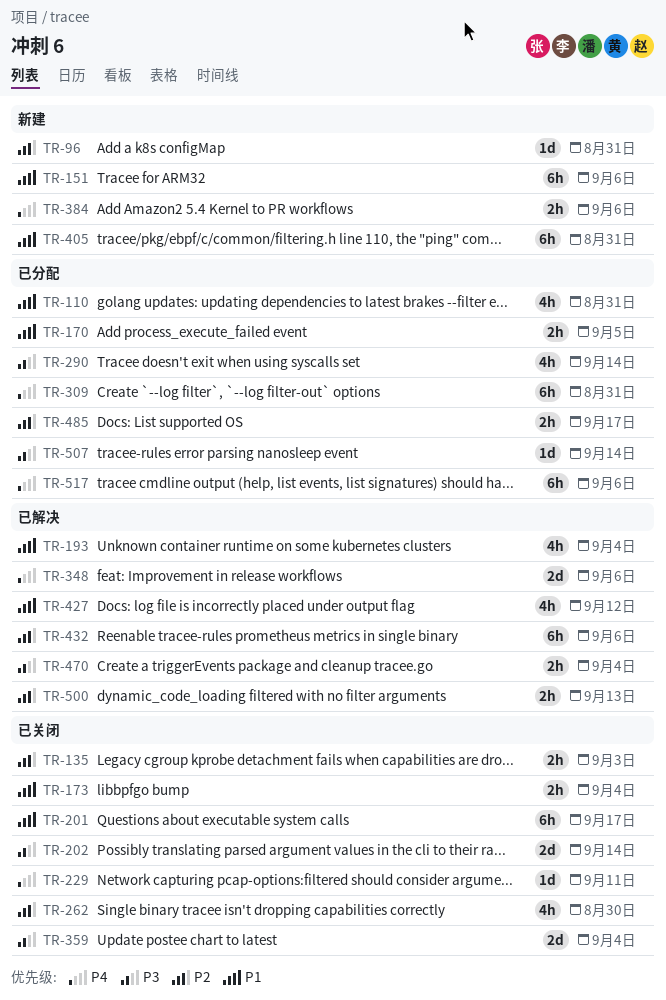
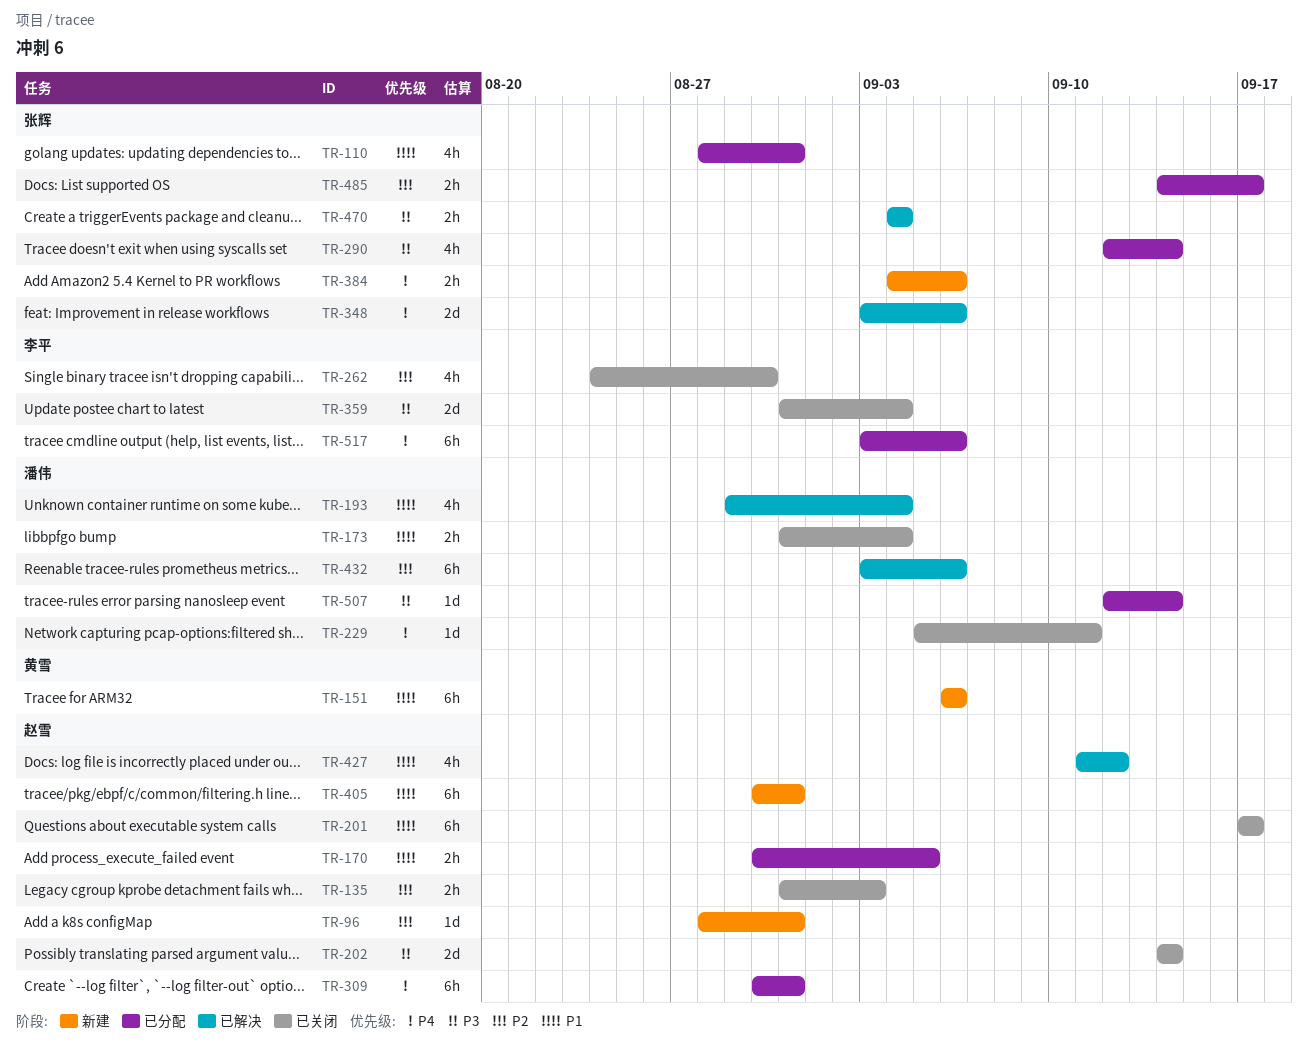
TR-500: present -> none

